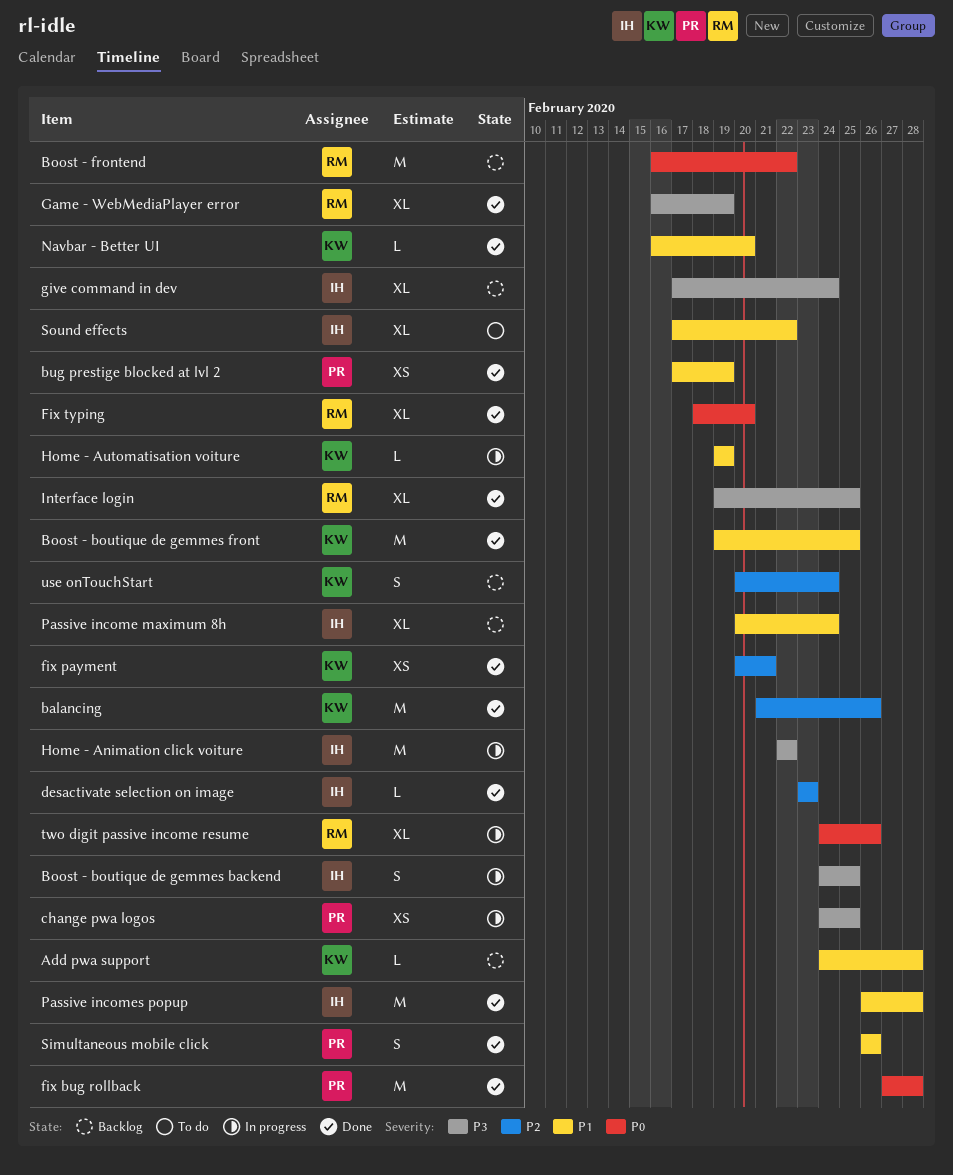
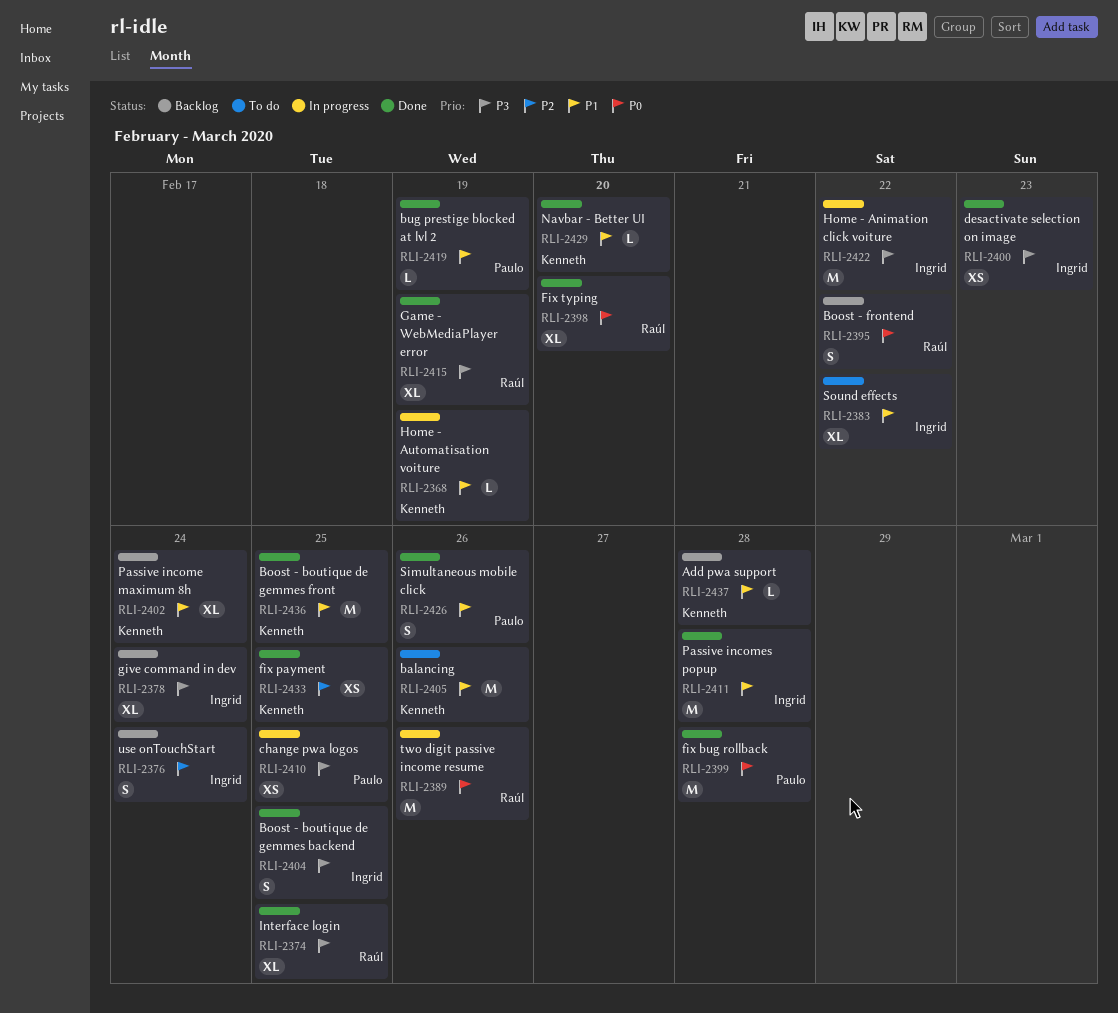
balancing, status: Done -> To do
balancing, priority: P2 -> P1
Boost - boutique de gemmes backend, status: In progress -> Done
Boost - frontend, estimate: M -> S
bug prestige blocked at lvl 2, estimate: XS -> L
desactivate selection on image, priority: P2 -> P3
desactivate selection on image, estimate: L -> XS
fix payment, due: Feb 21 -> Feb 25
Passive income maximum 8h, owner: Ingrid -> Kenneth
two digit passive income resume, estimate: XL -> M
use onTouchStart, owner: Kenneth -> Ingrid

